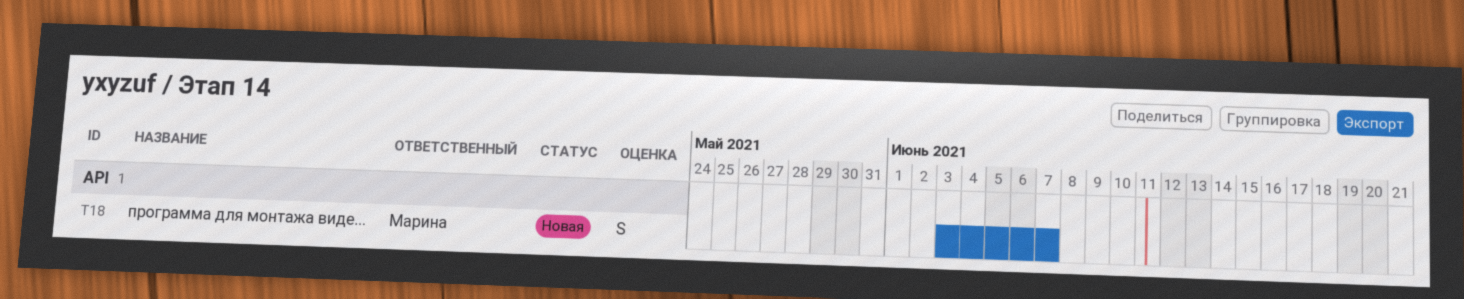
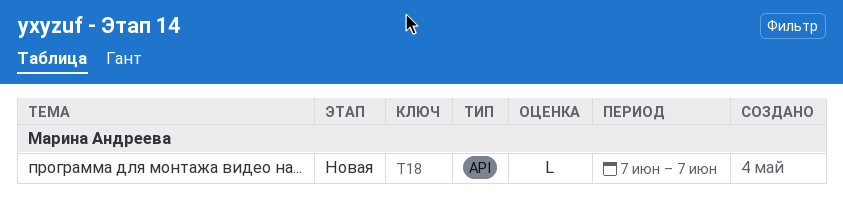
T18, estimate: S -> L
T18, start: Jun 3 -> Jun 7

